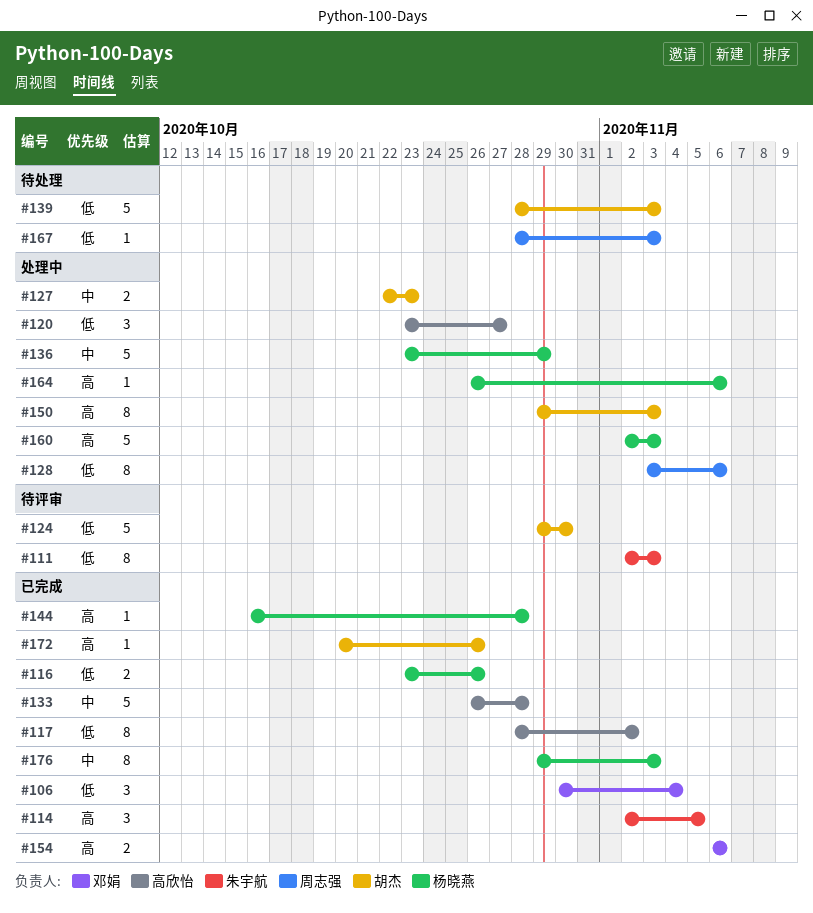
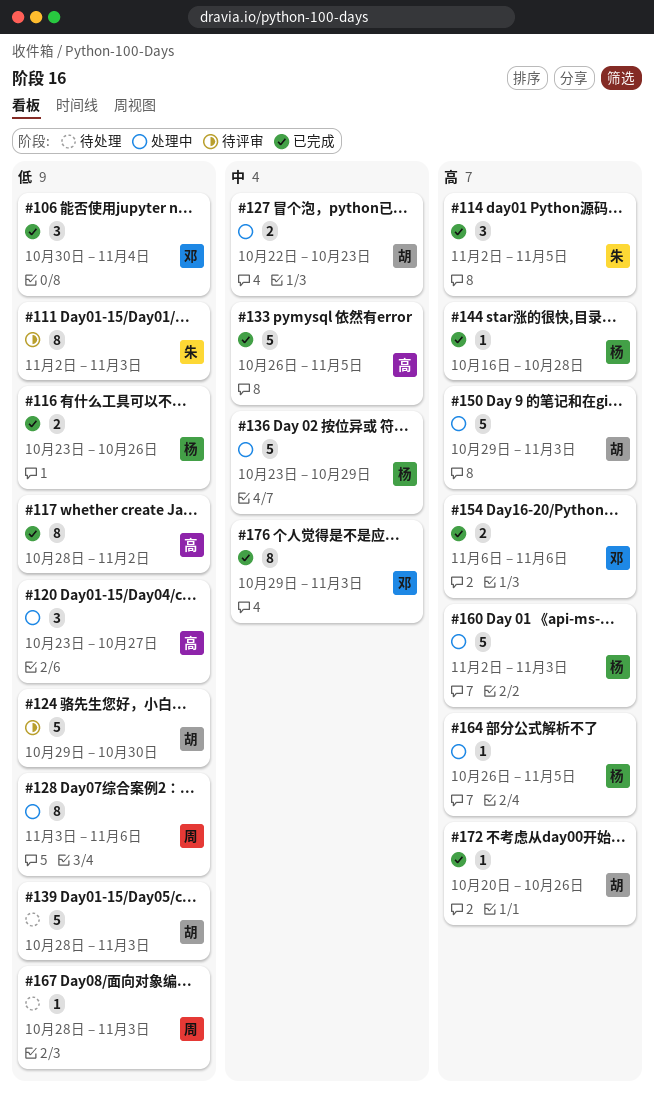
#133, due: Oct 28 -> Nov 5
#150, estimate: 8 -> 5
#164, due: Nov 6 -> Nov 5
#176, owner: 杨晓燕 -> 邓娟

